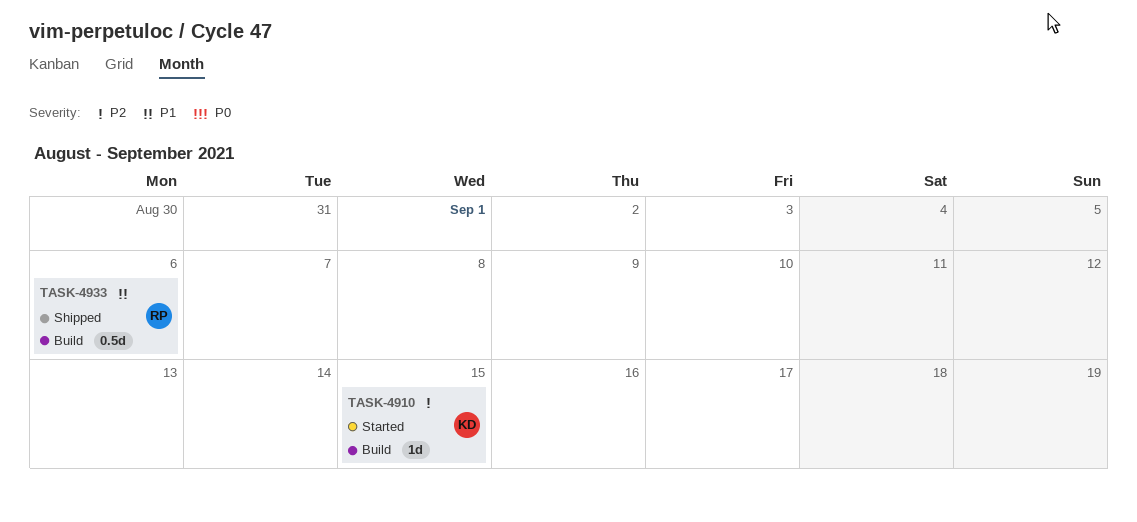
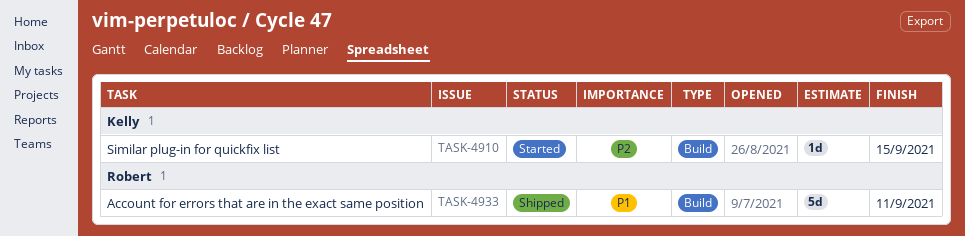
TASK-4933, estimate: 0.5d -> 5d
TASK-4933, due: Sep 6 -> Sep 11

